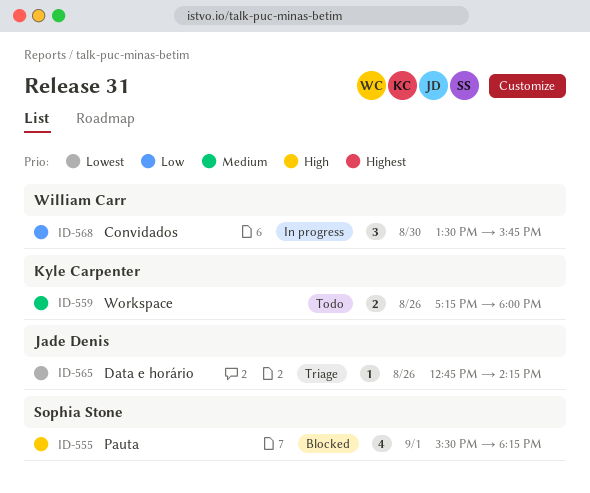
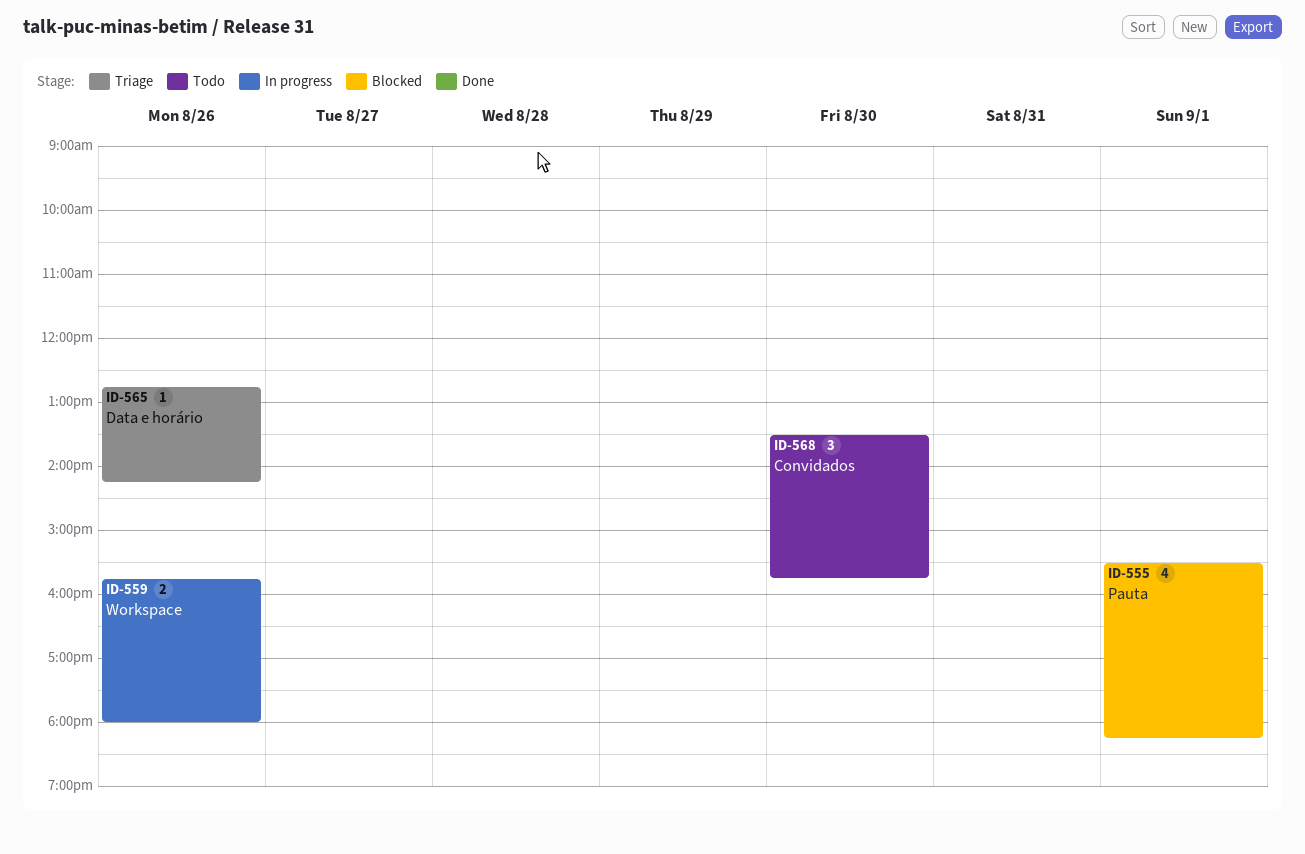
ID-559, status: Todo -> In progress
ID-559, begins: 17:15 -> 15:45
ID-568, status: In progress -> Todo

